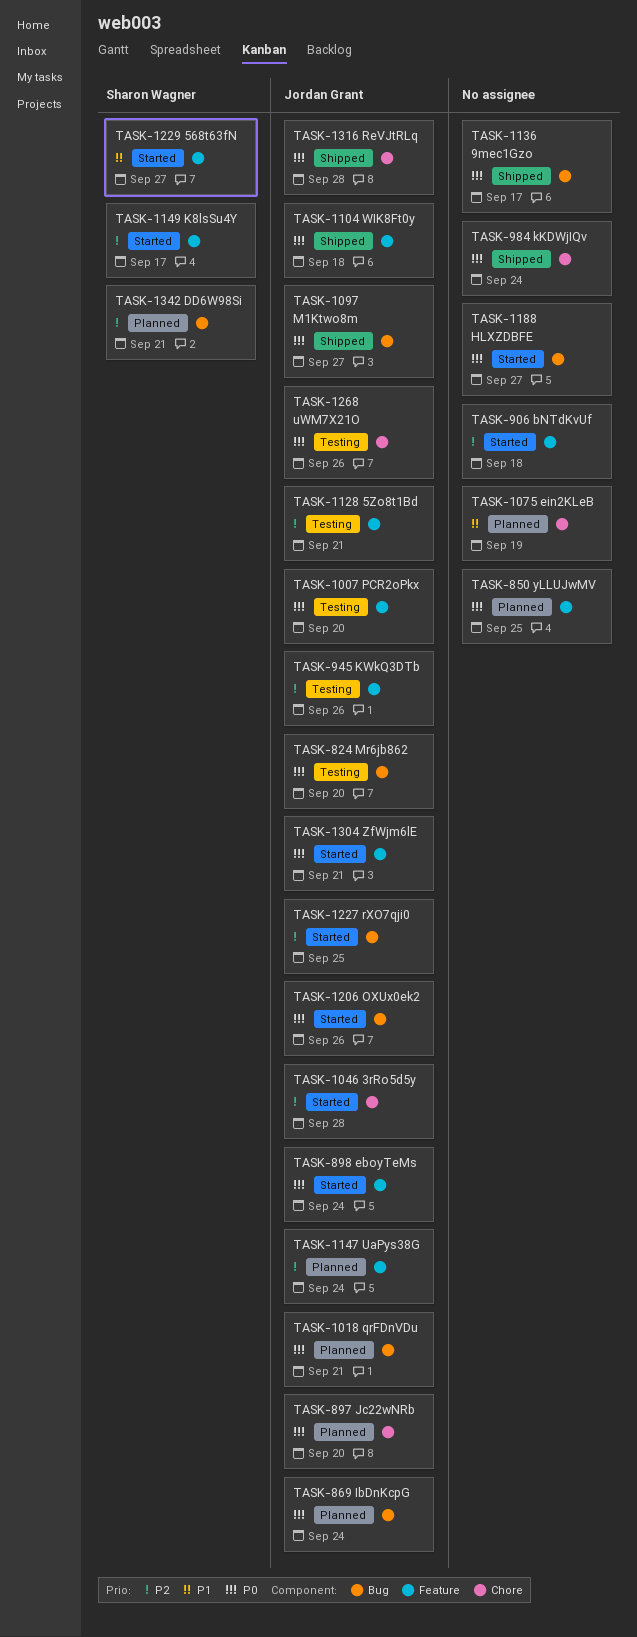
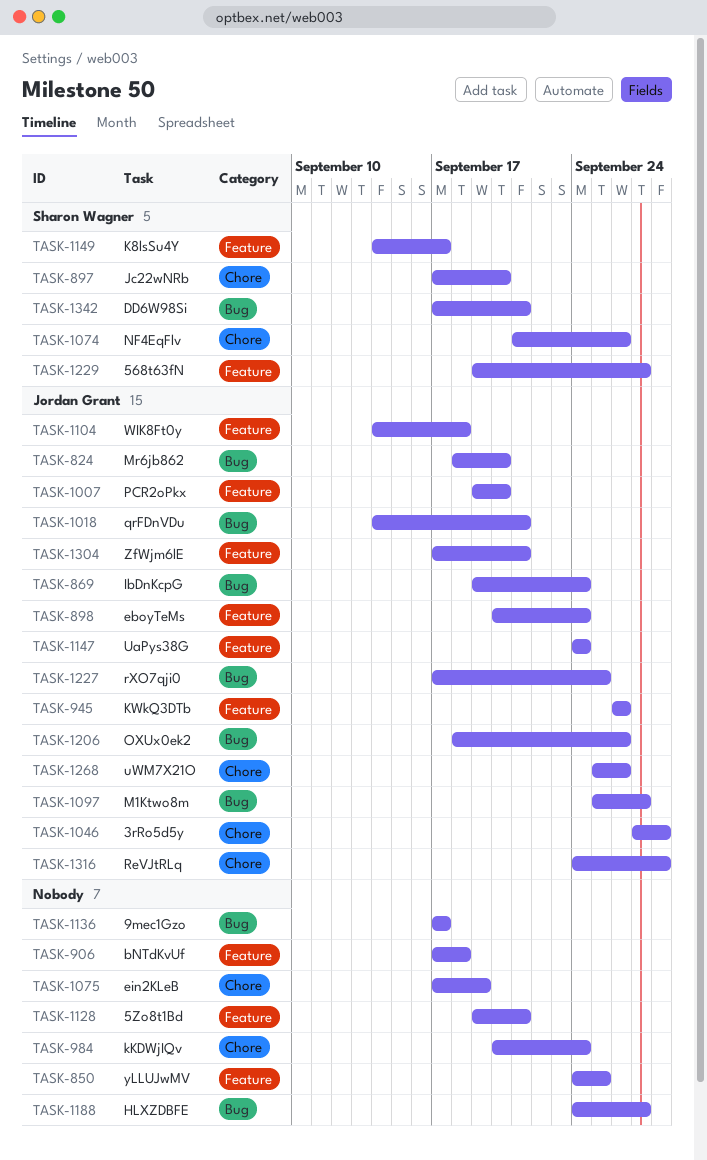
TASK-897, owner: Jordan Grant -> Sharon Wagner
TASK-1074: none -> present
TASK-1128, owner: Jordan Grant -> none

